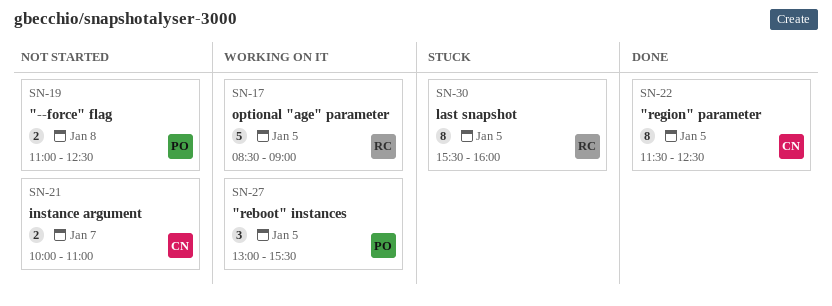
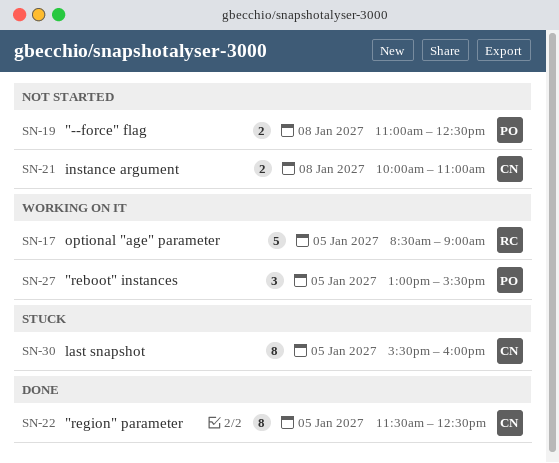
SN-21, day: Jan 7 -> Jan 8
SN-30, owner: RC -> CN

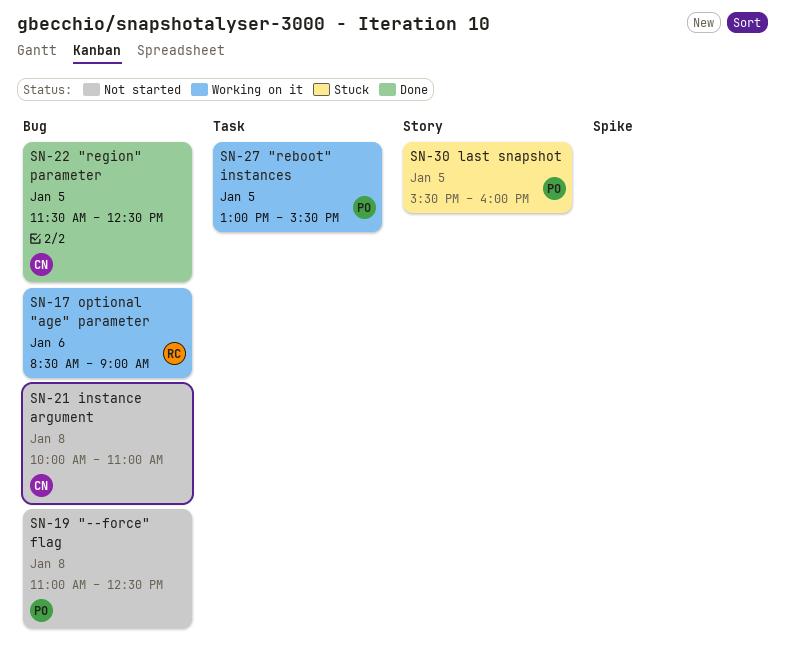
SN-17, day: Jan 5 -> Jan 6
SN-30, owner: CN -> PO

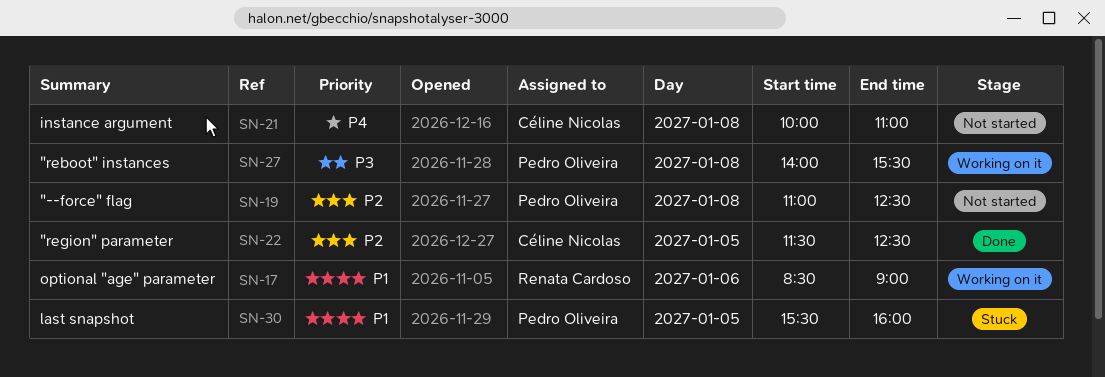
SN-27, day: Jan 5 -> Jan 8
SN-27, begins: 13:00 -> 14:00

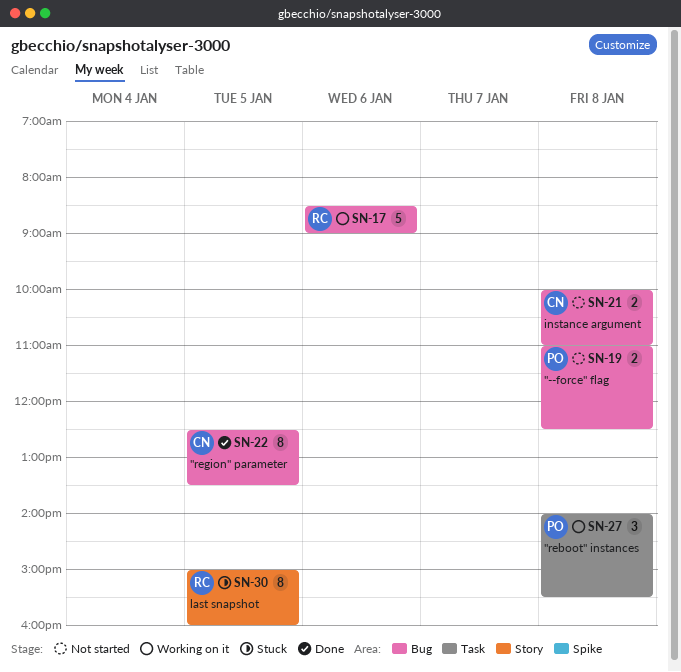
SN-22, begins: 11:30 -> 12:30
SN-22, ends: 12:30 -> 13:30
SN-30, owner: Pedro Oliveira -> Renata Cardoso
SN-30, begins: 15:30 -> 15:00

